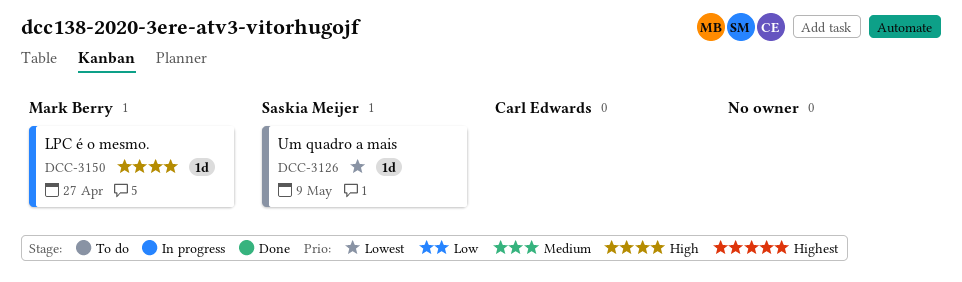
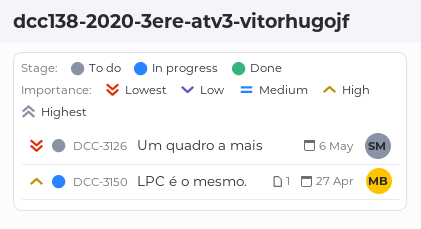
DCC-3126, due: May 9 -> May 6

